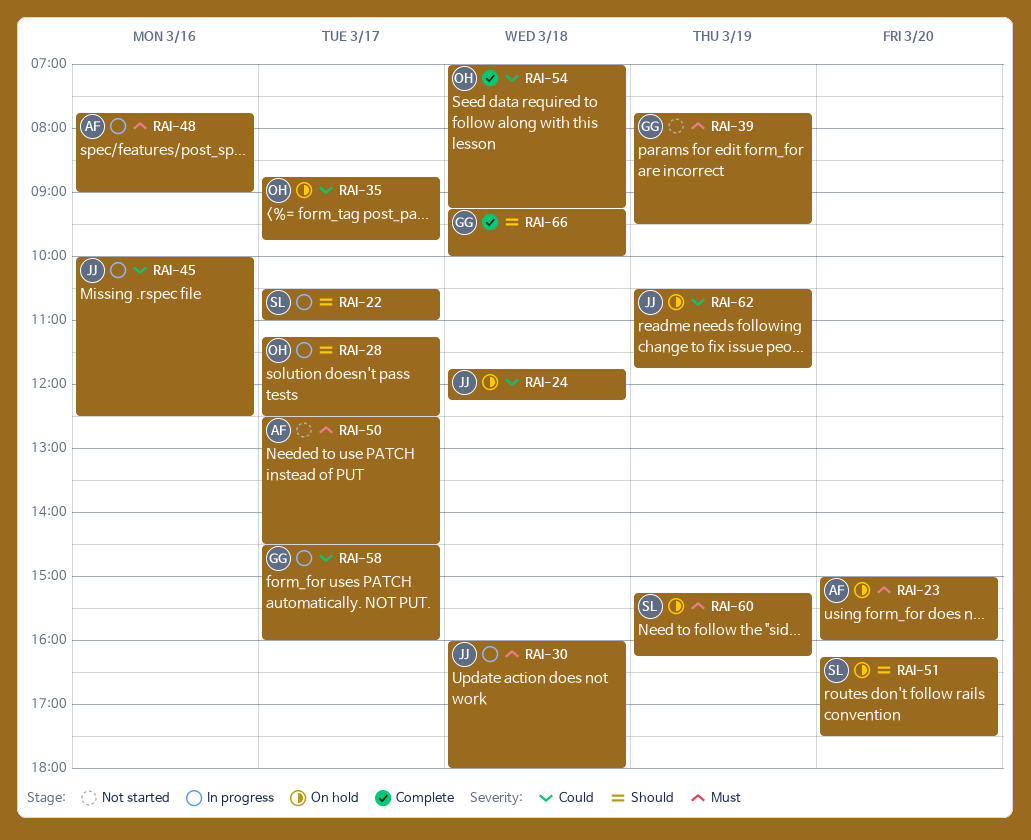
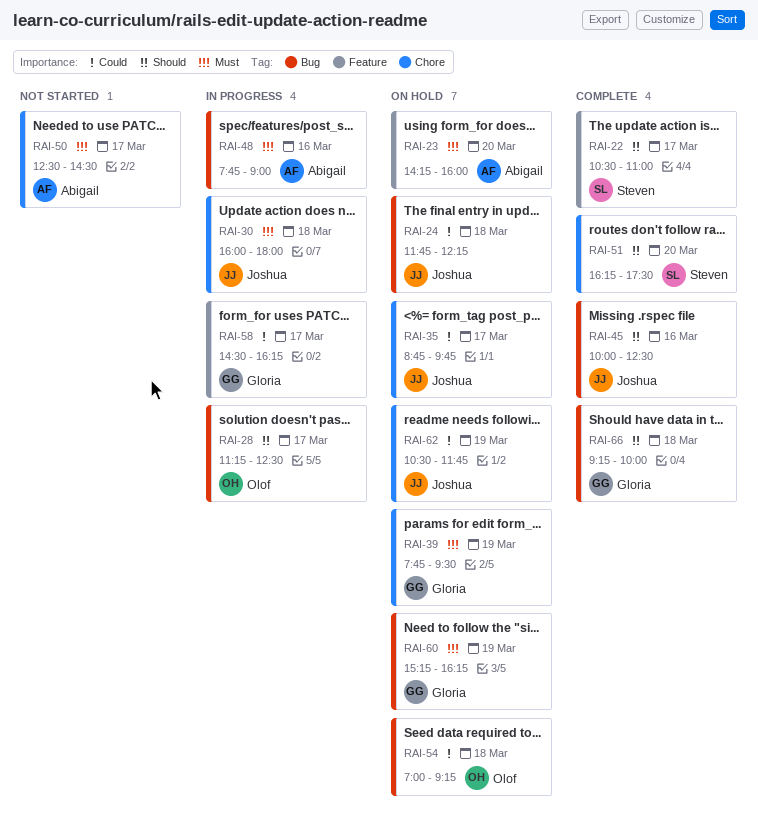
RAI-22, status: In progress -> Complete
RAI-23, begins: 15:00 -> 14:15
RAI-35, owner: Olof -> Joshua
RAI-39, status: Not started -> On hold
RAI-45, status: In progress -> Complete
RAI-45, priority: Could -> Should
RAI-51, status: On hold -> Complete
RAI-54, status: Complete -> On hold
RAI-58, ends: 16:00 -> 16:15
RAI-60, owner: Steven -> Gloria

